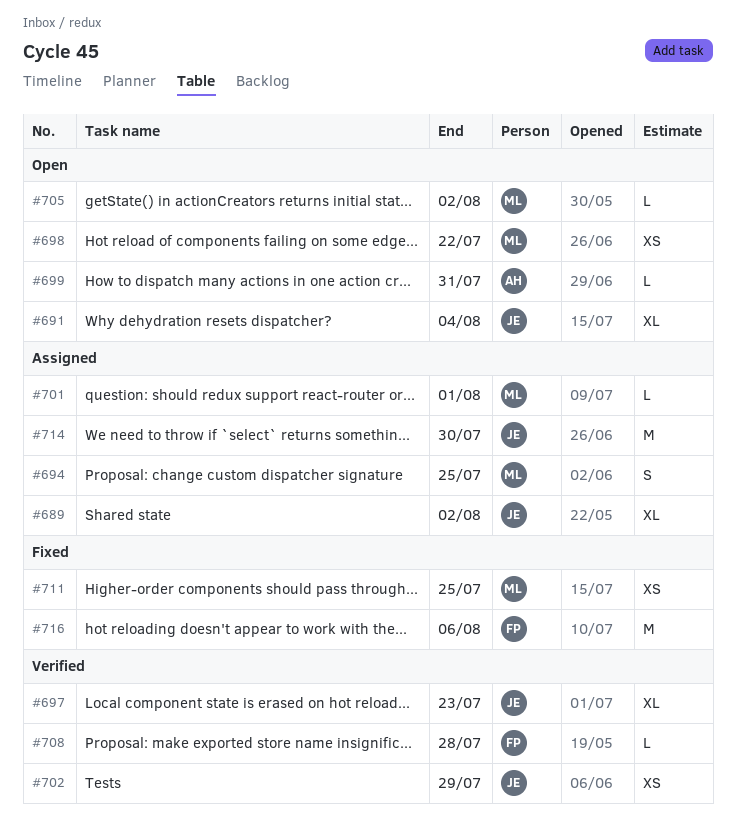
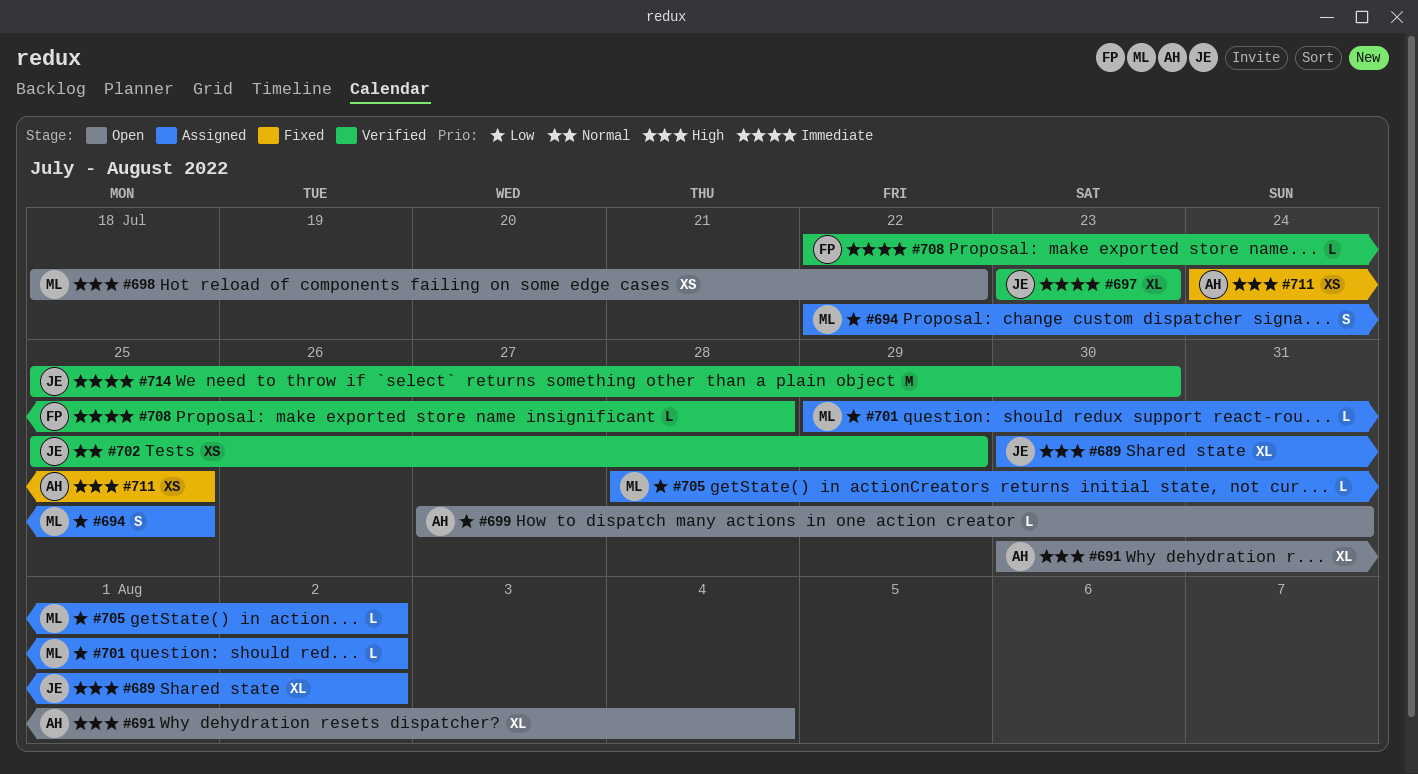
#691, owner: JE -> AH
#701, due: Aug 1 -> Aug 2
#705, status: Open -> Assigned
#711, owner: ML -> AH
#714, status: Assigned -> Verified
#716: present -> none

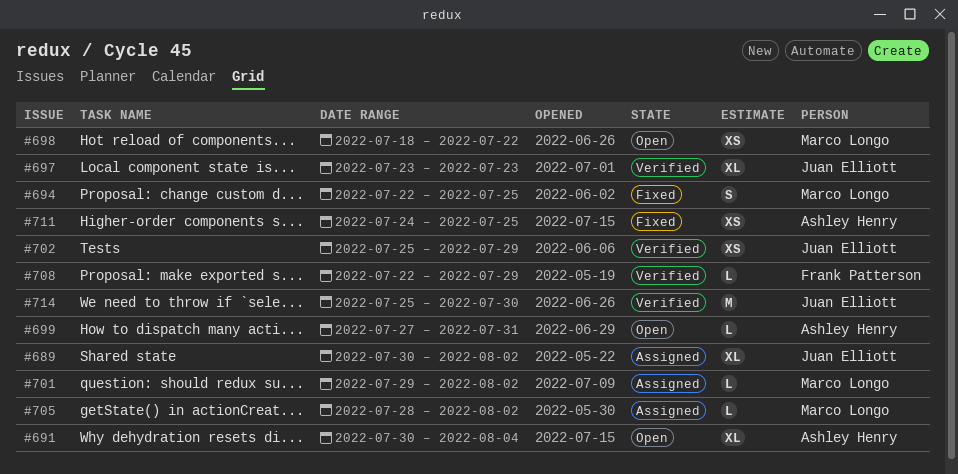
#694, status: Assigned -> Fixed
#708, due: Jul 28 -> Jul 29

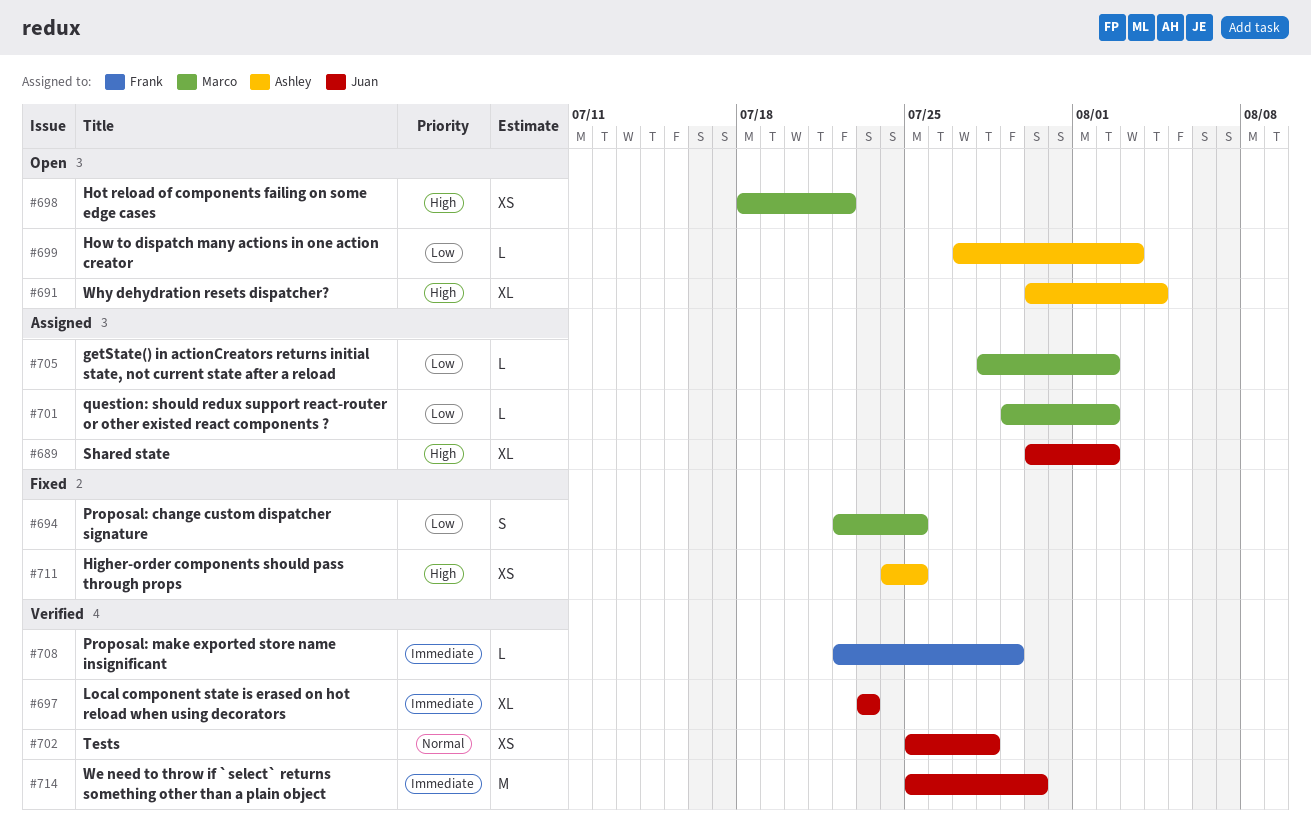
#699, due: Jul 31 -> Aug 3
#702, due: Jul 29 -> Jul 28

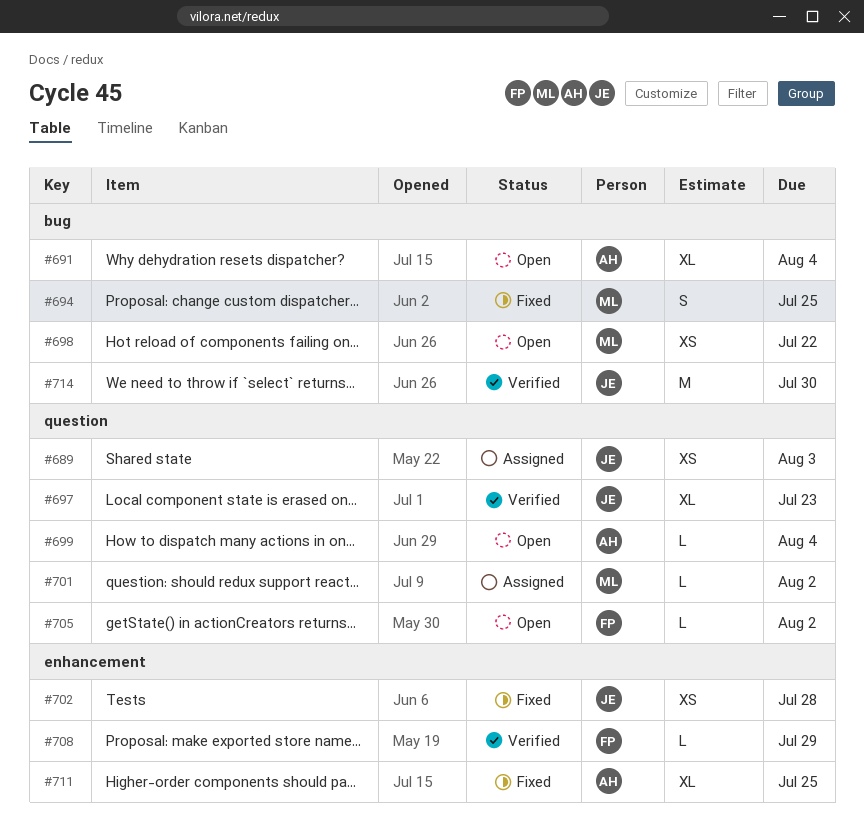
#689, estimate: XL -> XS
#689, due: Aug 2 -> Aug 3
#699, due: Aug 3 -> Aug 4
#702, status: Verified -> Fixed
#705, status: Assigned -> Open
#705, owner: Marco -> Frank
#711, estimate: XS -> XL

